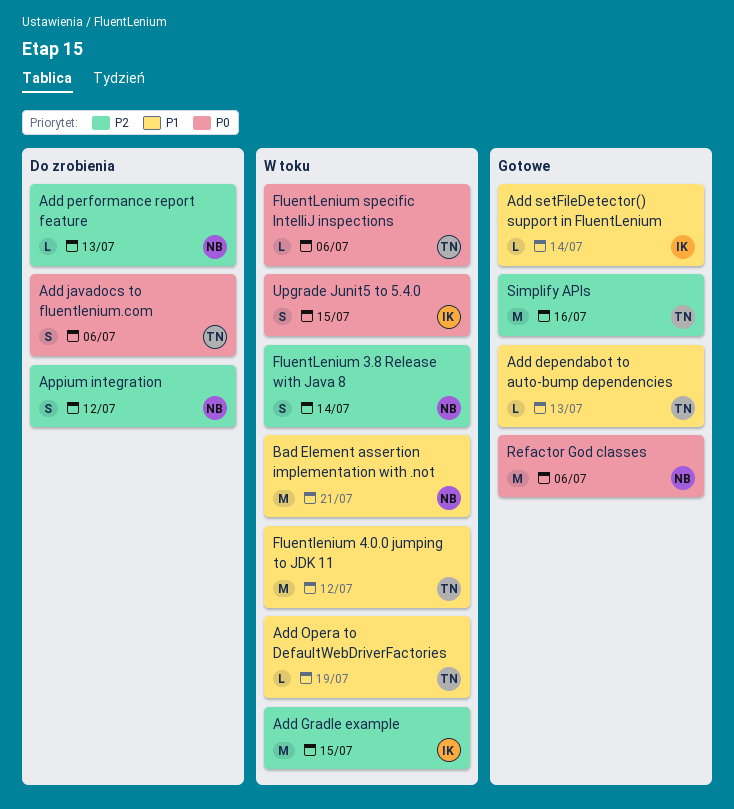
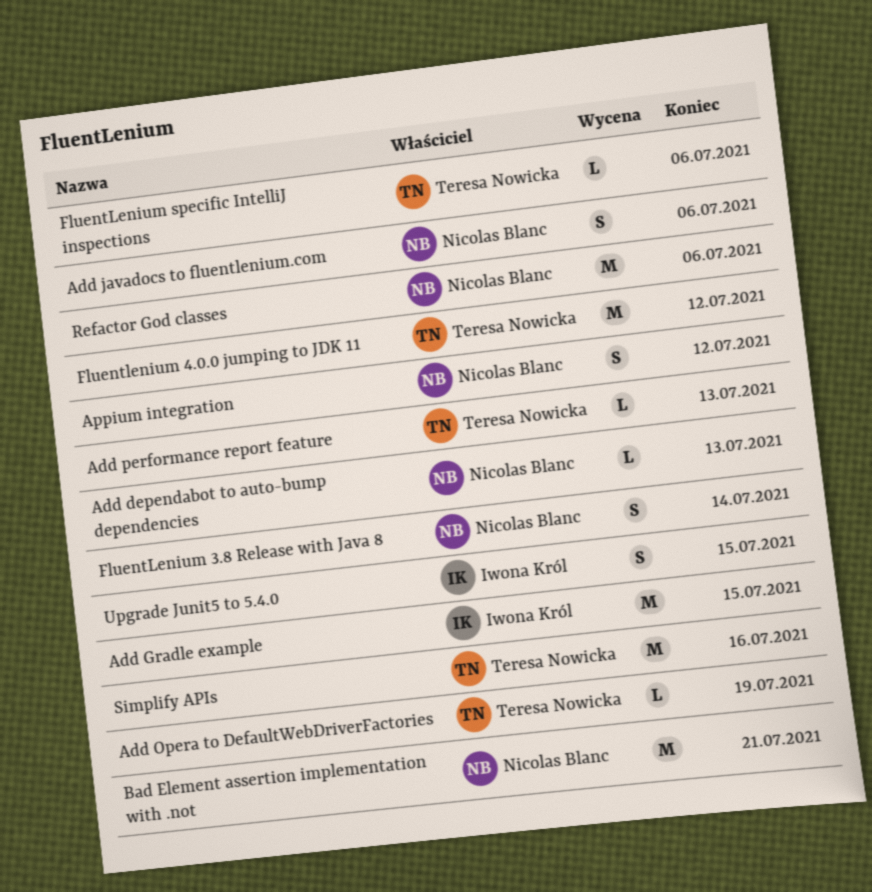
Add dependabot to auto-bump dependencies, owner: Teresa Nowicka -> Nicolas Blanc
Add javadocs to fluentlenium.com, owner: Teresa Nowicka -> Nicolas Blanc
Add performance report feature, owner: Nicolas Blanc -> Teresa Nowicka
Add setFileDetector() support in FluentLenium: present -> none

